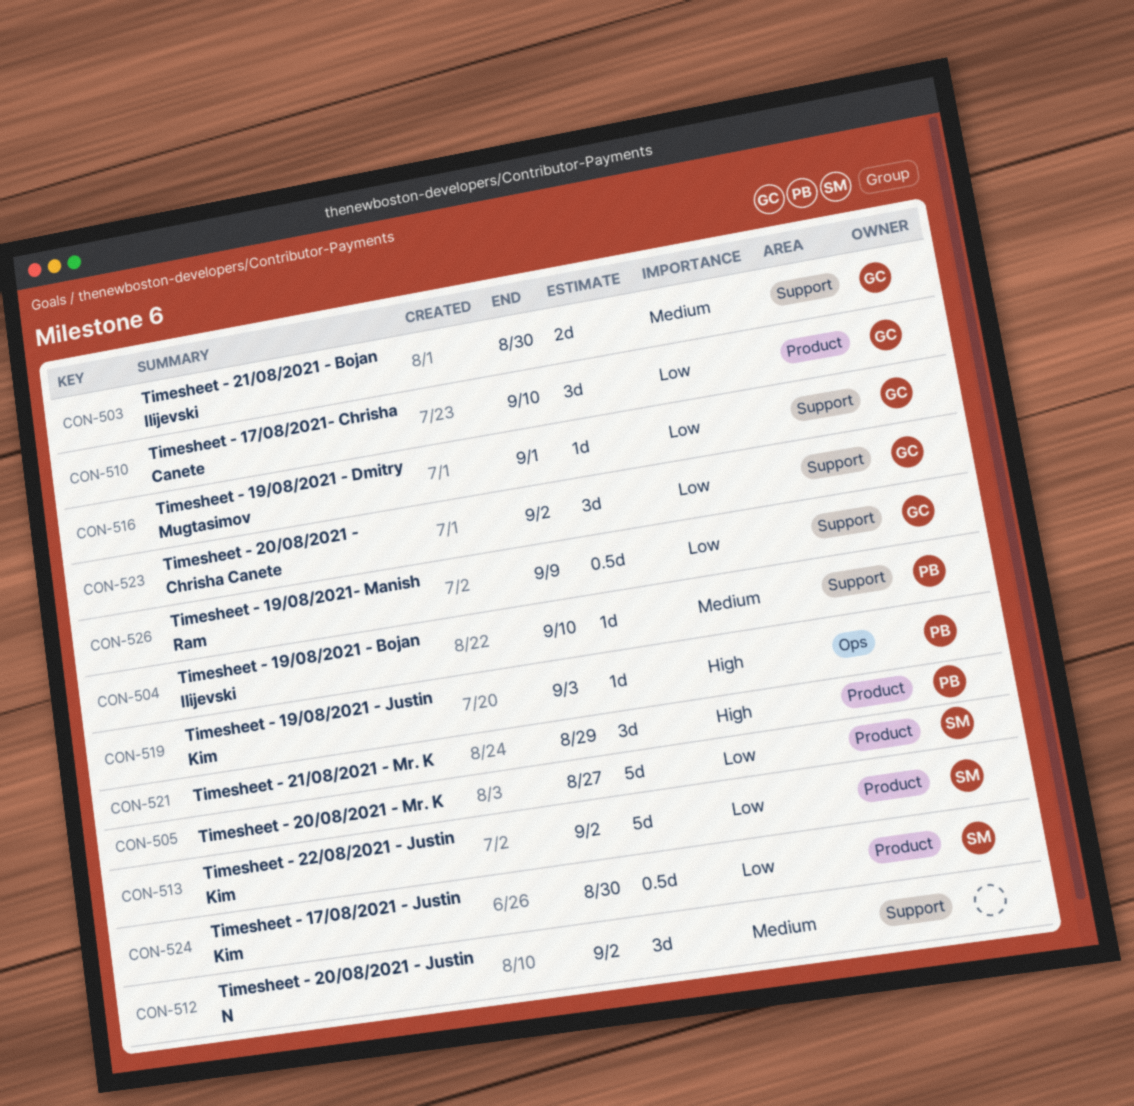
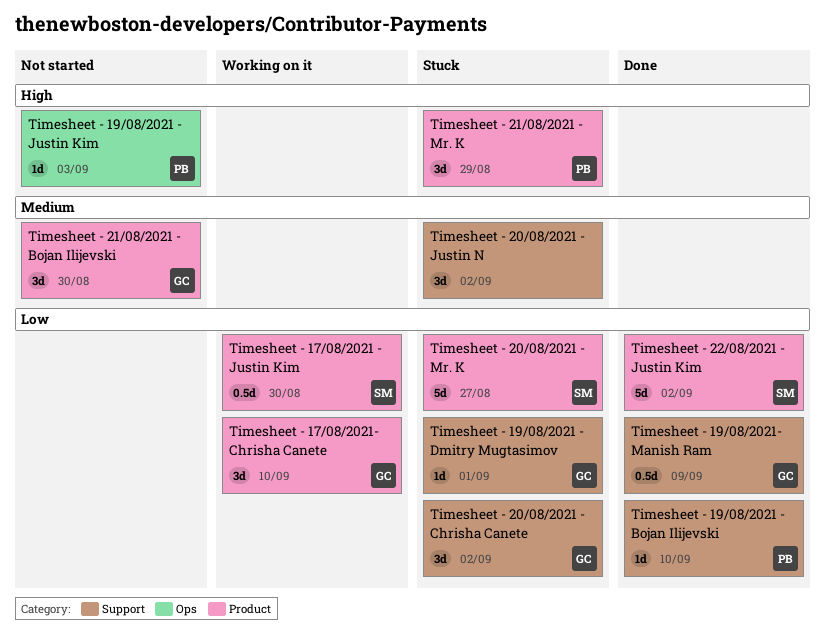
Timesheet - 19/08/2021 - Bojan Ilijevski, priority: Medium -> Low
Timesheet - 21/08/2021 - Bojan Ilijevski, label: Support -> Product
Timesheet - 21/08/2021 - Bojan Ilijevski, estimate: 2d -> 3d

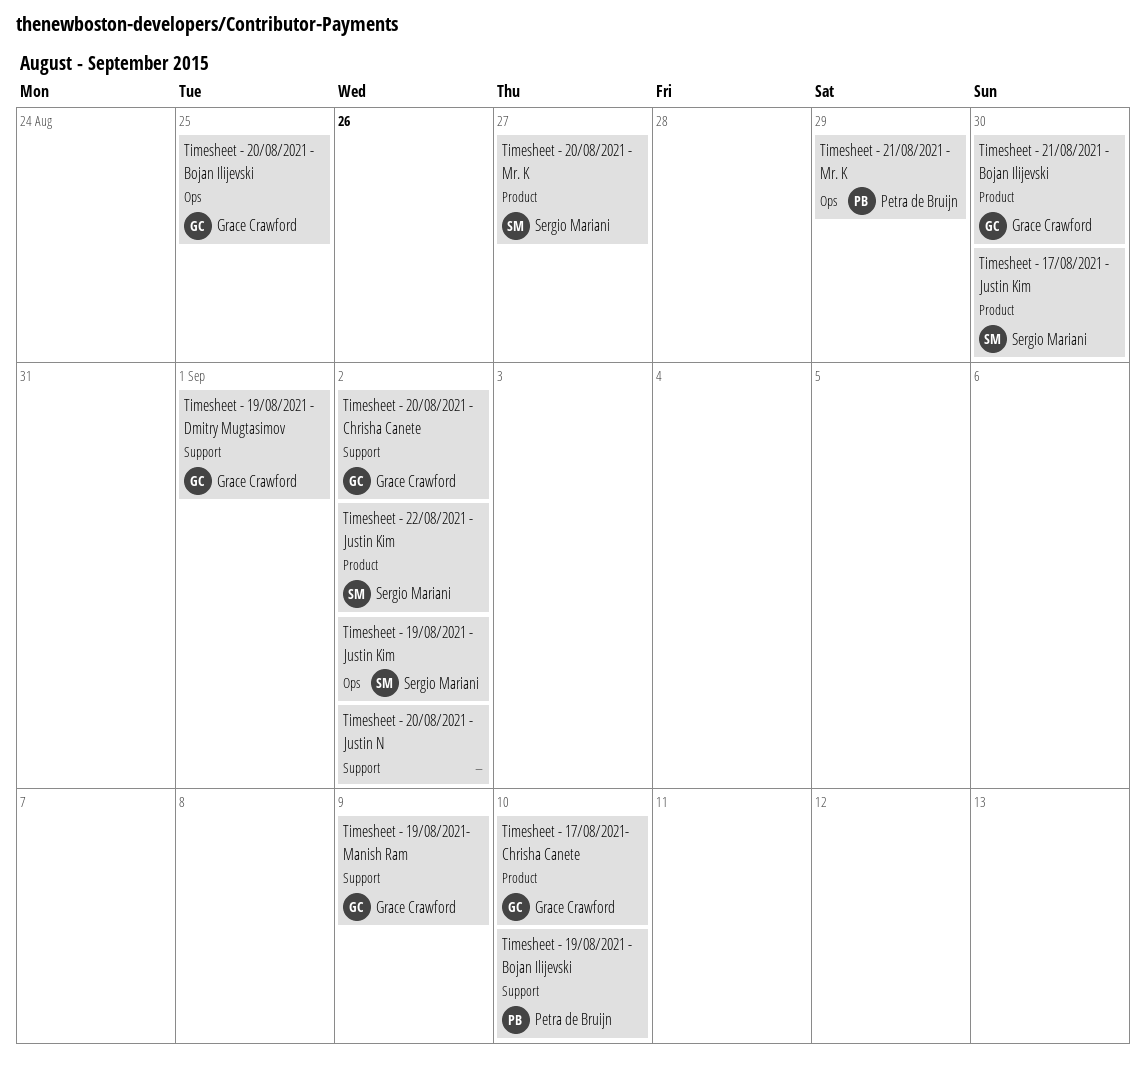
Timesheet - 19/08/2021 - Justin Kim, owner: Petra de Bruijn -> Sergio Mariani
Timesheet - 19/08/2021 - Justin Kim, due: Sep 3 -> Sep 2
Timesheet - 20/08/2021 - Bojan Ilijevski: none -> present
Timesheet - 21/08/2021 - Mr. K, label: Product -> Ops

